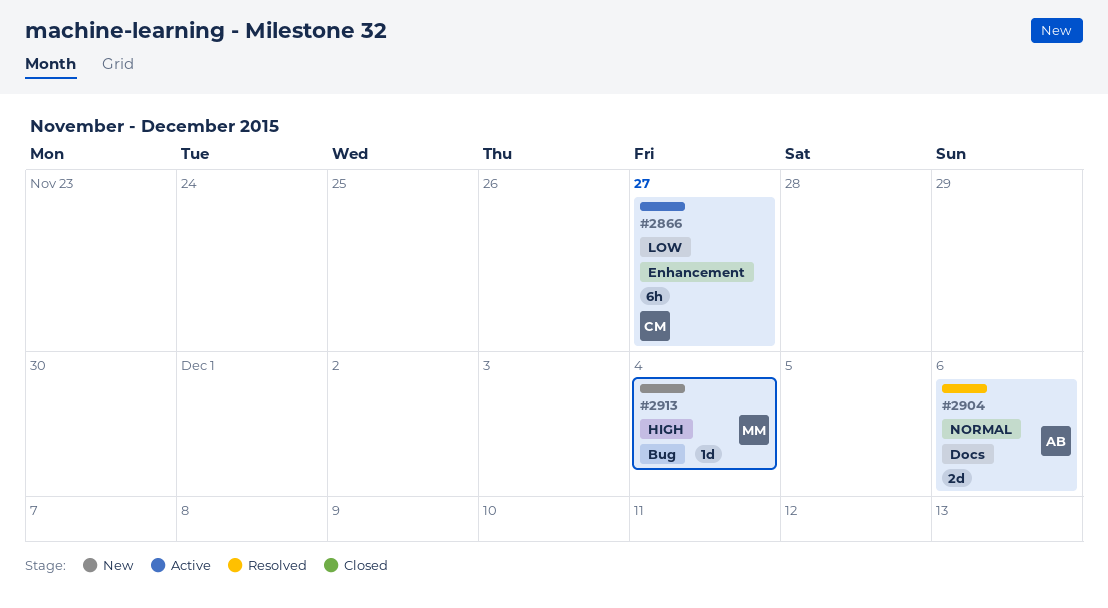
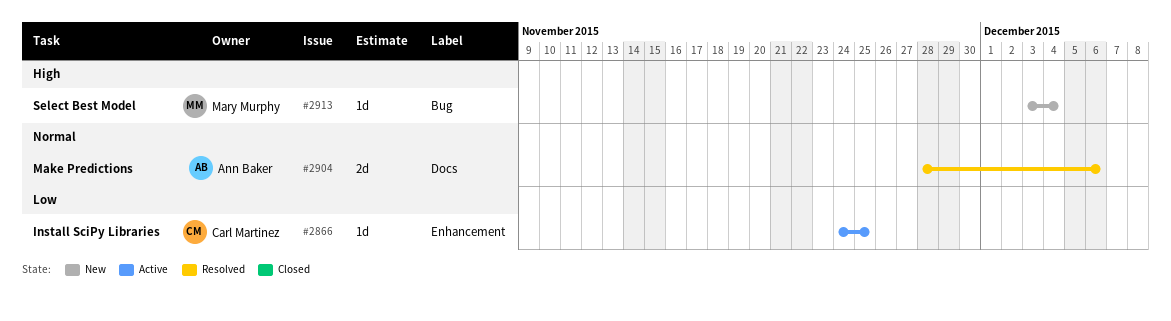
#2866, estimate: 6h -> 1d
#2866, due: Nov 27 -> Nov 25

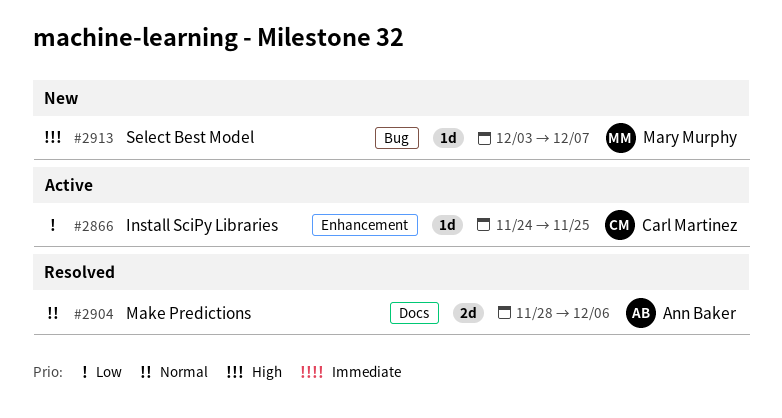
#2913, due: Dec 4 -> Dec 7

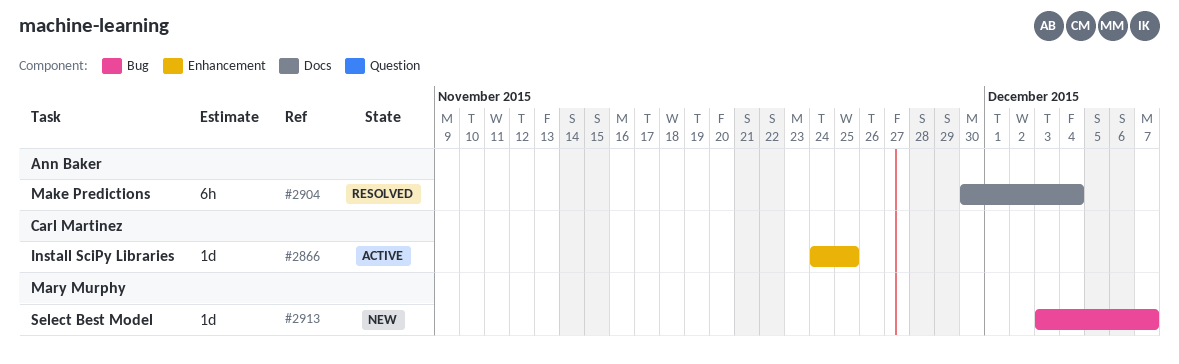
#2904, estimate: 2d -> 6h
#2904, start: Nov 28 -> Nov 30
#2904, due: Dec 6 -> Dec 4

